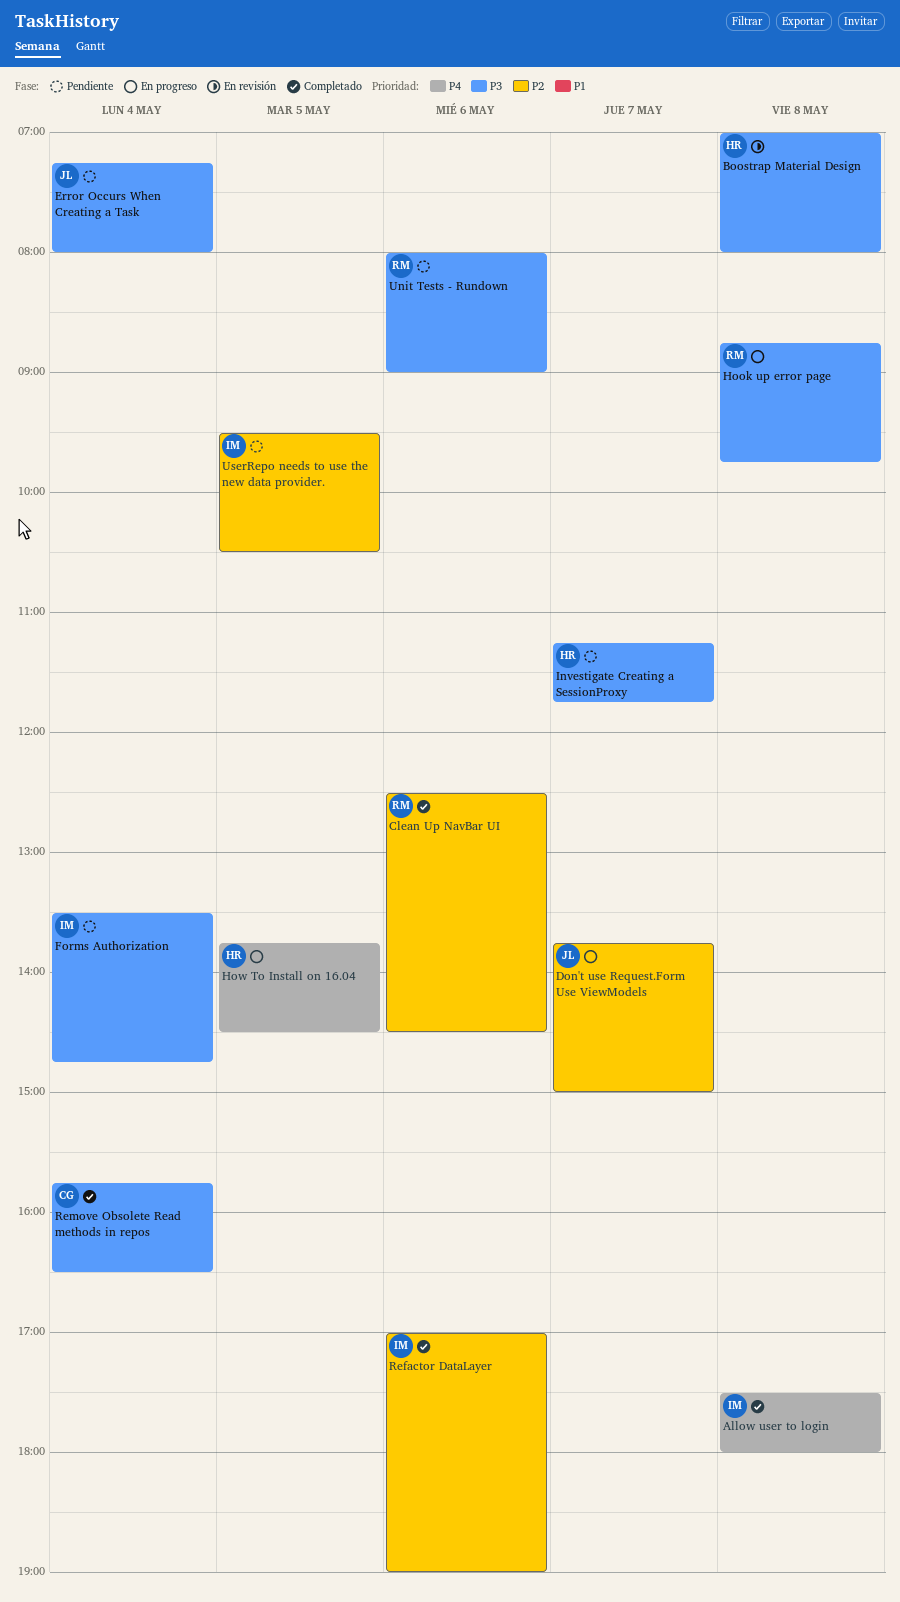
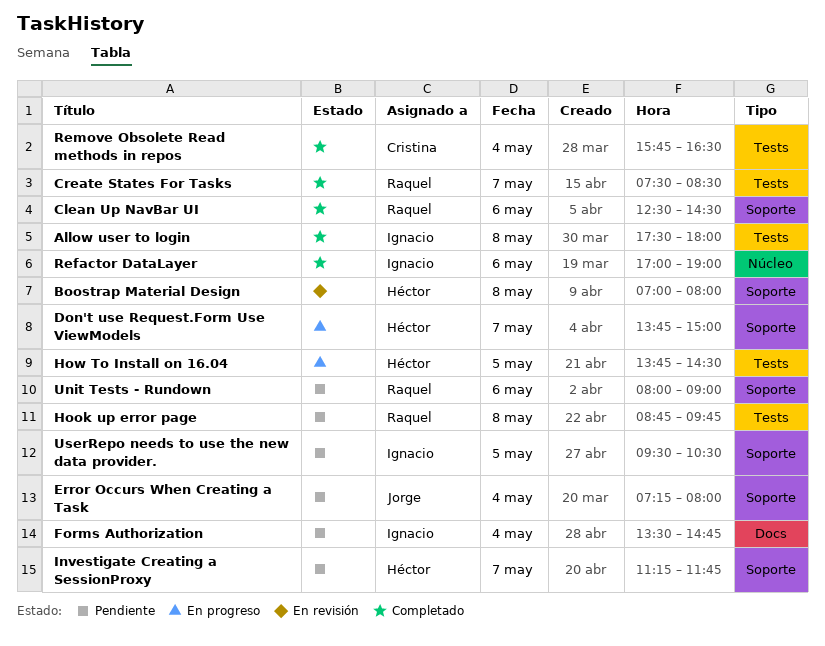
Create States For Tasks: none -> present
Don't use Request.Form Use ViewModels, owner: Jorge -> Héctor
Hook up error page, status: En progreso -> Pendiente

